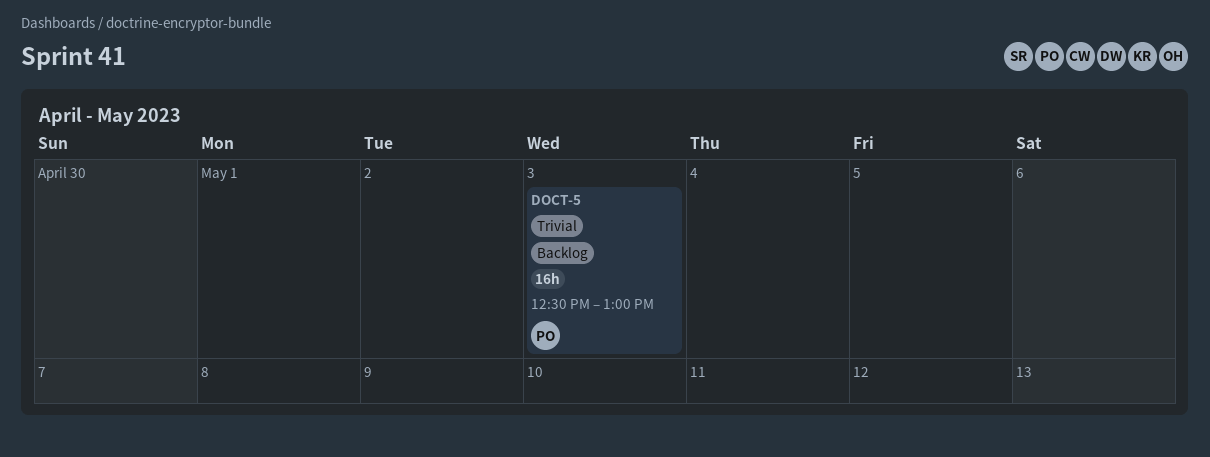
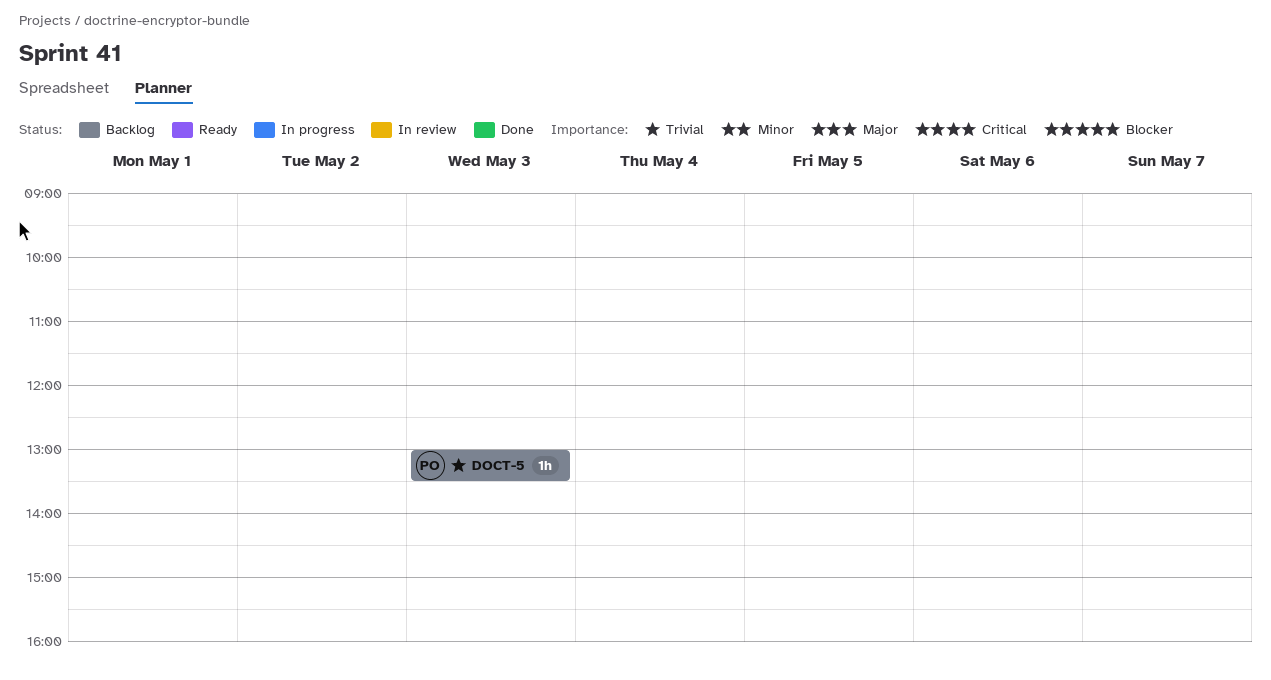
DOCT-5, estimate: 16h -> 1h
DOCT-5, begins: 12:30 -> 13:00
DOCT-5, ends: 13:00 -> 13:30

